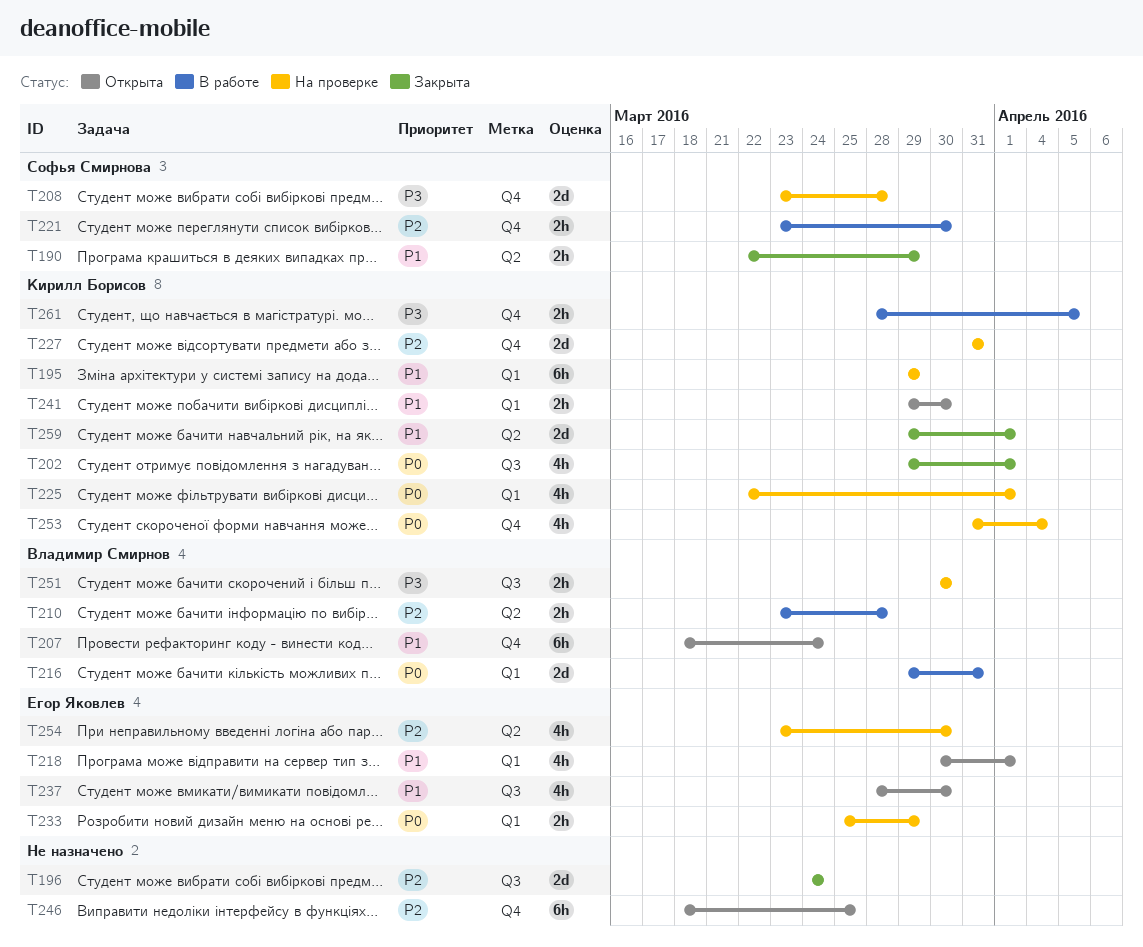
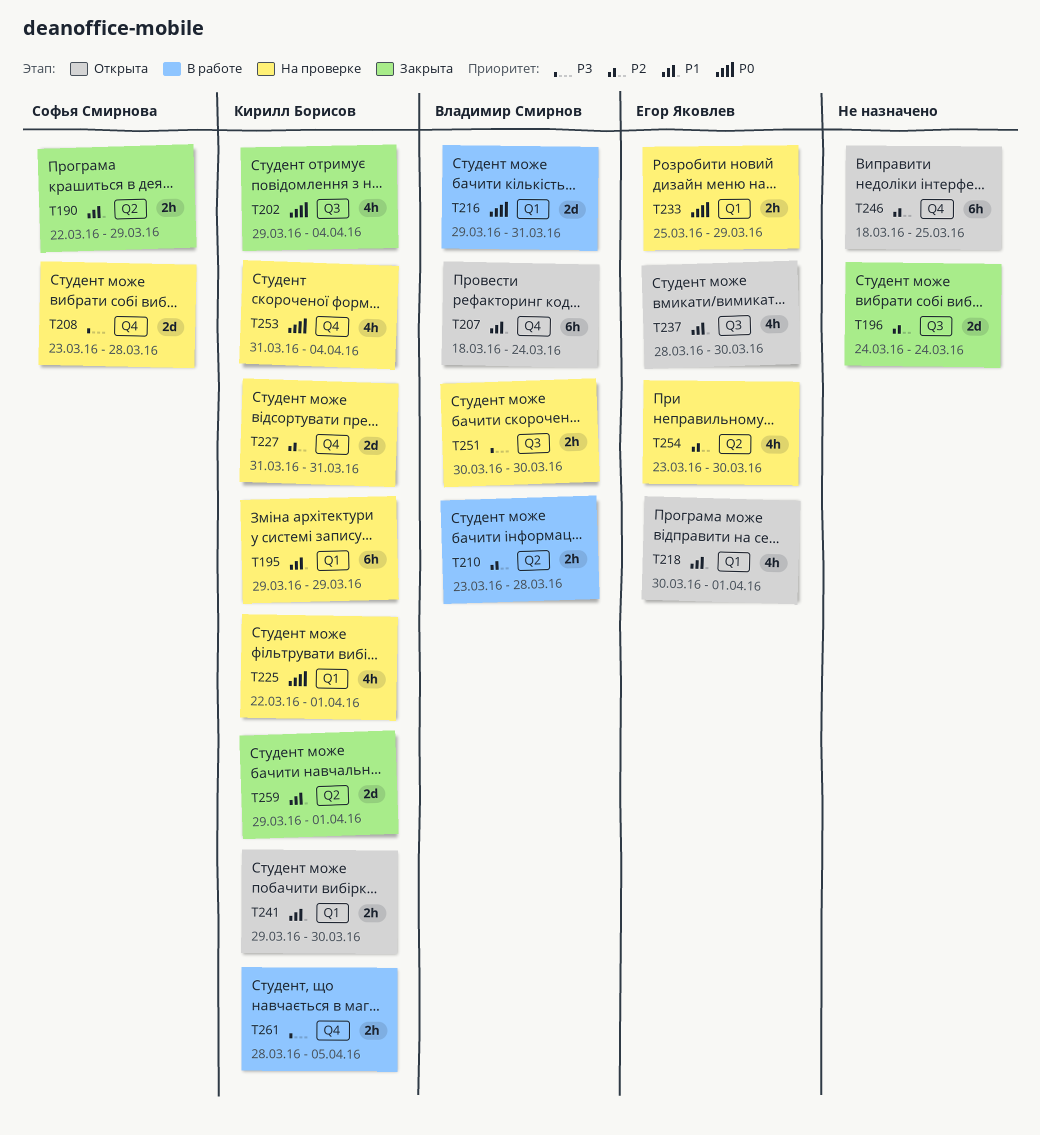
T202, due: Apr 1 -> Apr 4
T221: present -> none

